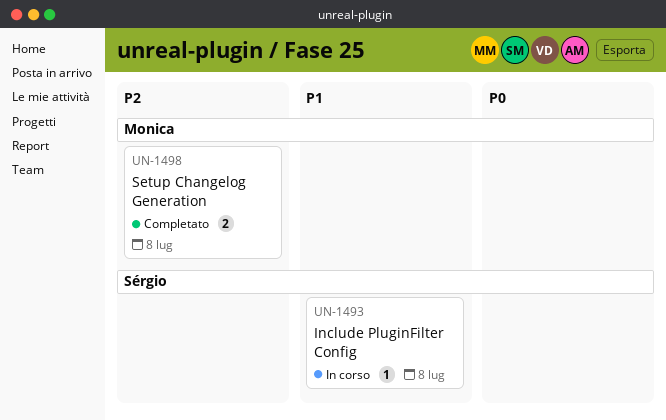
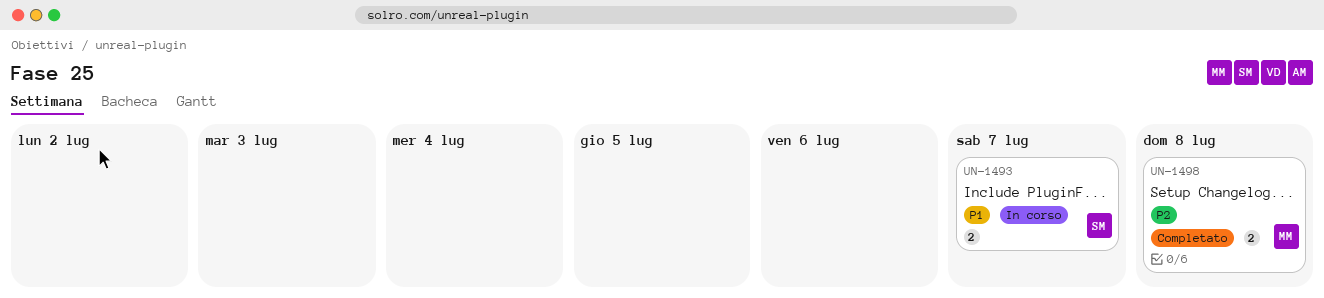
UN-1493, estimate: 1 -> 2
UN-1493, due: Jul 8 -> Jul 7

